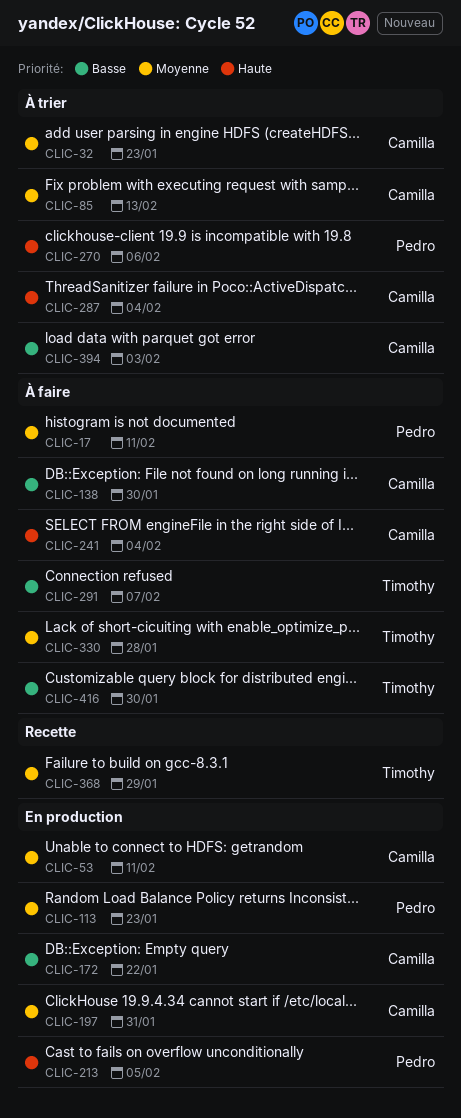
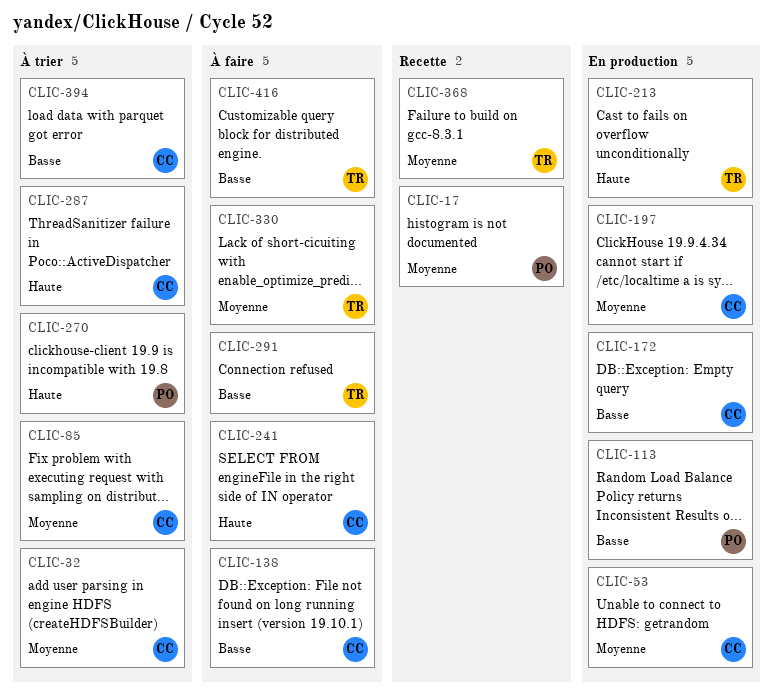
CLIC-17, status: À faire -> Recette
CLIC-113, priority: Moyenne -> Basse
CLIC-213, owner: Pedro -> Timothy

